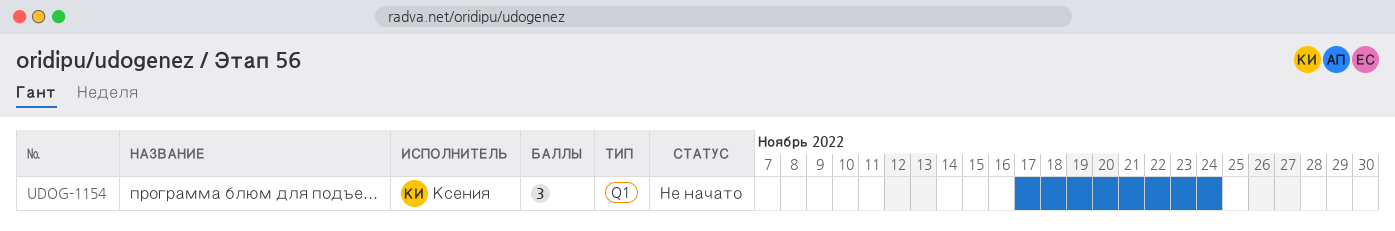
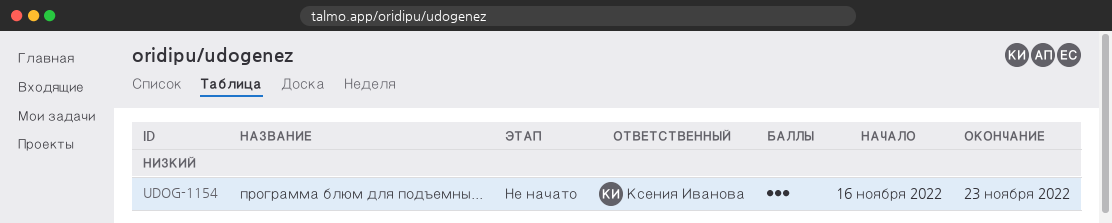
UDOG-1154, start: Nov 17 -> Nov 16
UDOG-1154, due: Nov 24 -> Nov 23

